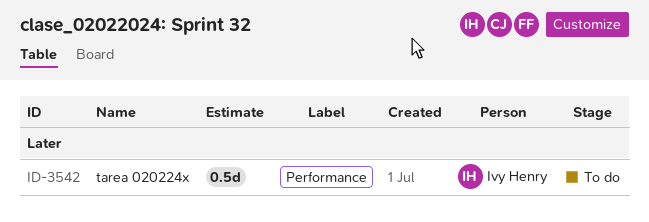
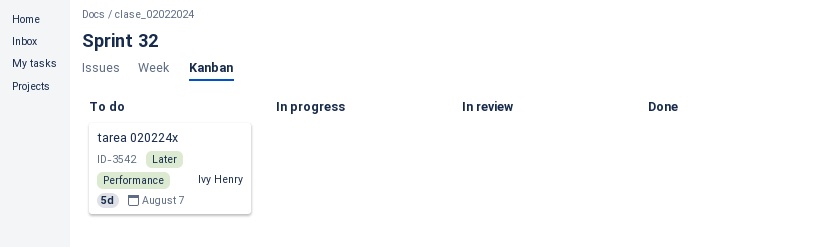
ID-3542, estimate: 0.5d -> 5d

